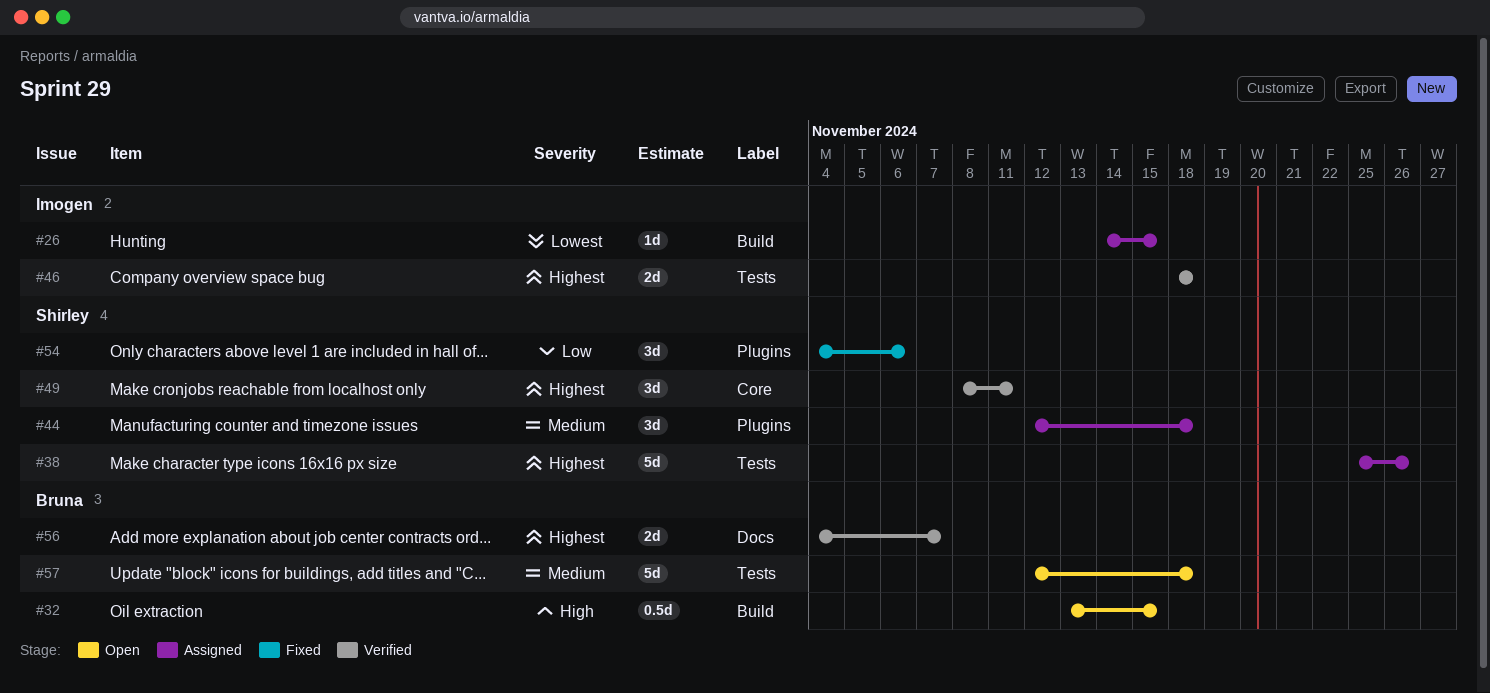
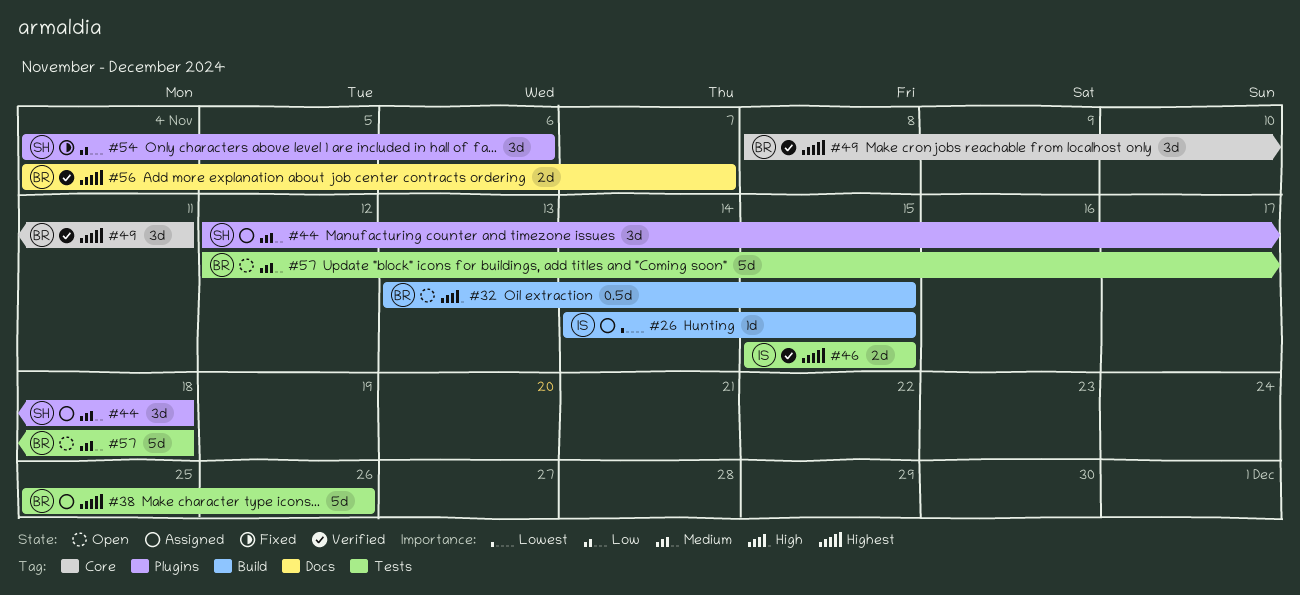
#38, owner: Shirley -> Bruna
#46, start: Nov 18 -> Nov 15
#46, due: Nov 18 -> Nov 15
#49, owner: Shirley -> Bruna

